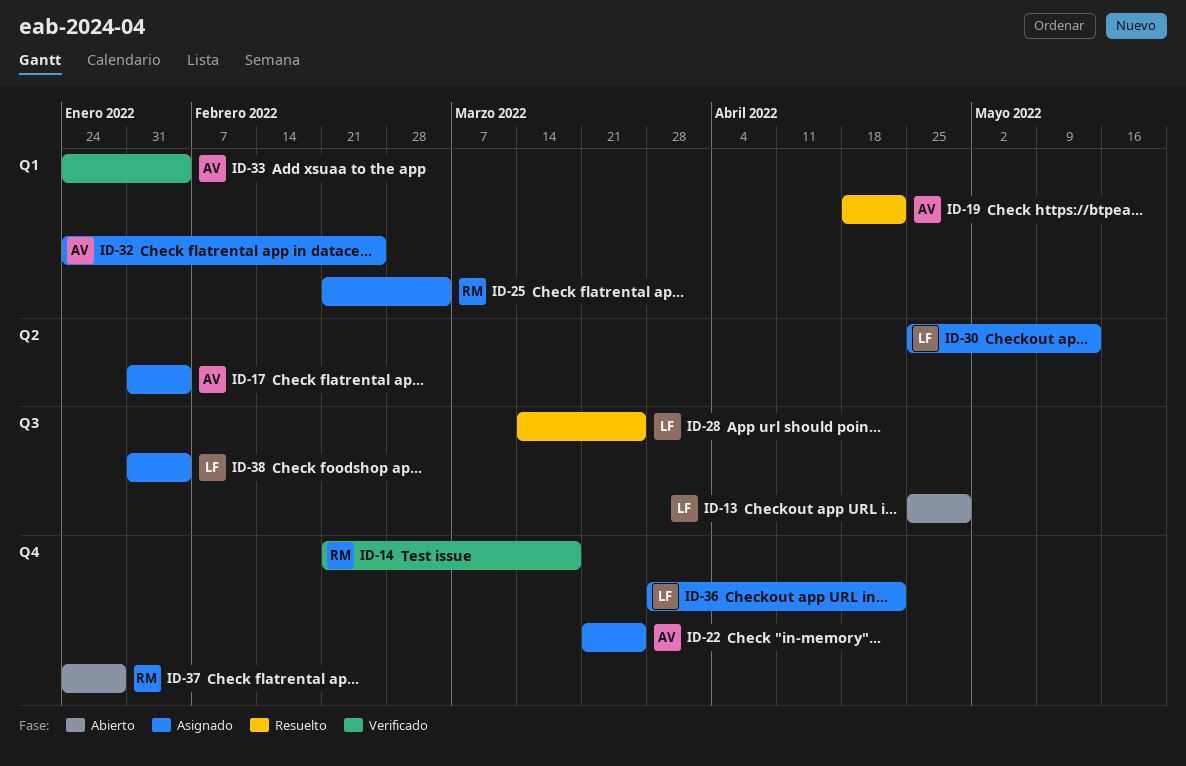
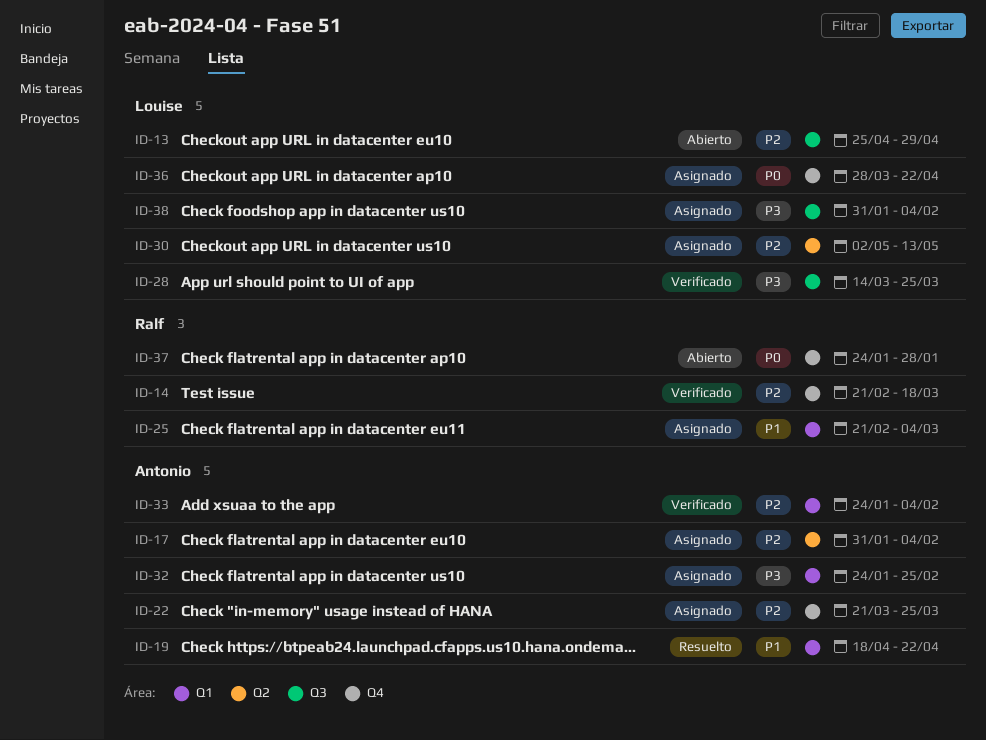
ID-28, status: Resuelto -> Verificado
ID-30, start: Apr 25 -> May 2

